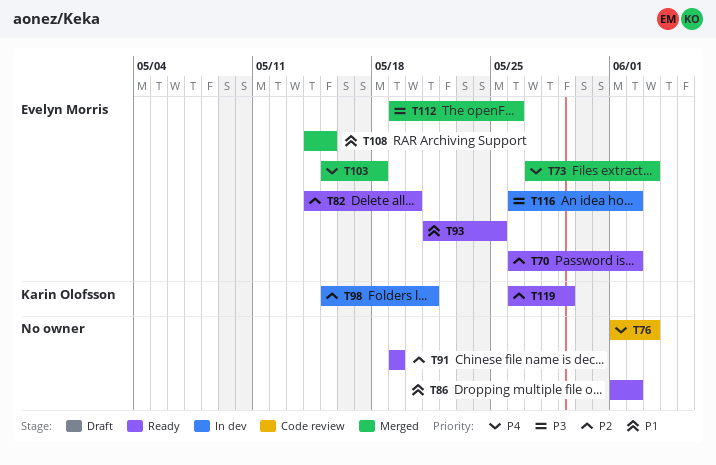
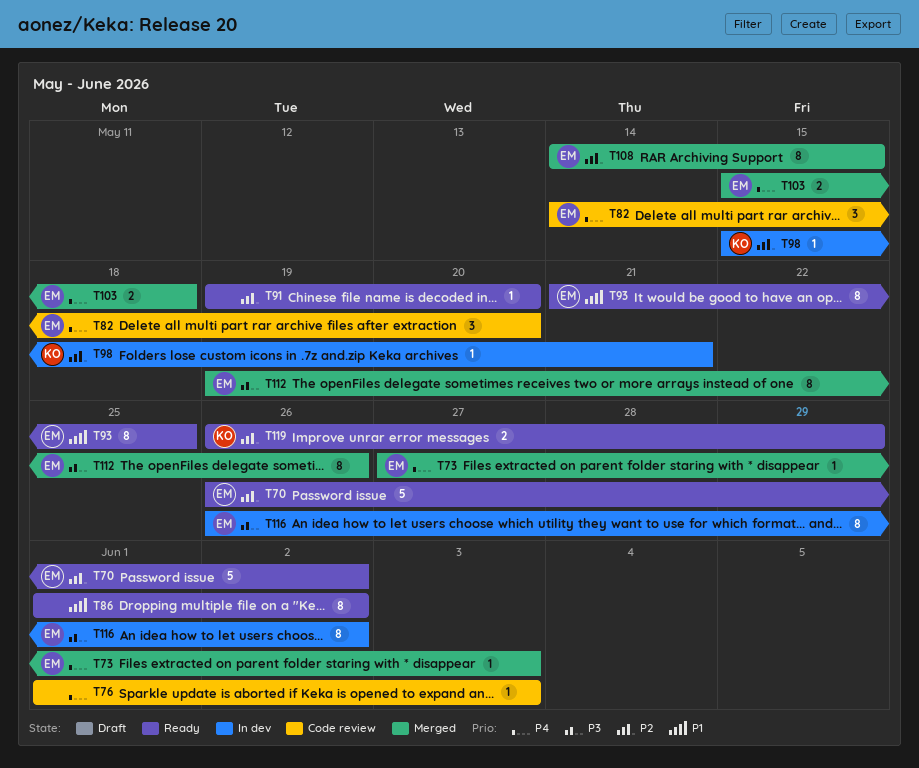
T82, status: Ready -> Code review
T82, priority: P2 -> P4
T91, due: May 19 -> May 20
T108, priority: P1 -> P2

